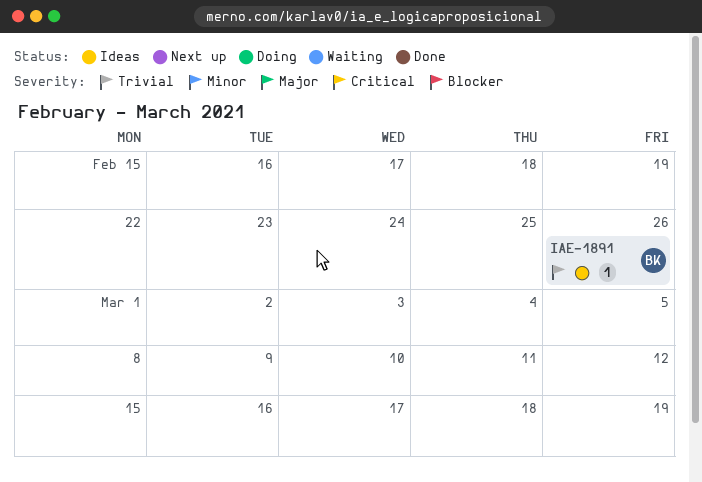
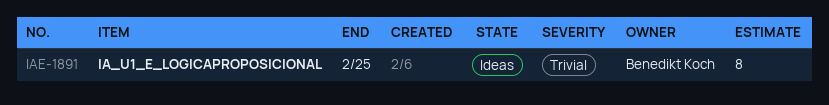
IAE-1891, estimate: 1 -> 8
IAE-1891, due: Feb 26 -> Feb 25

